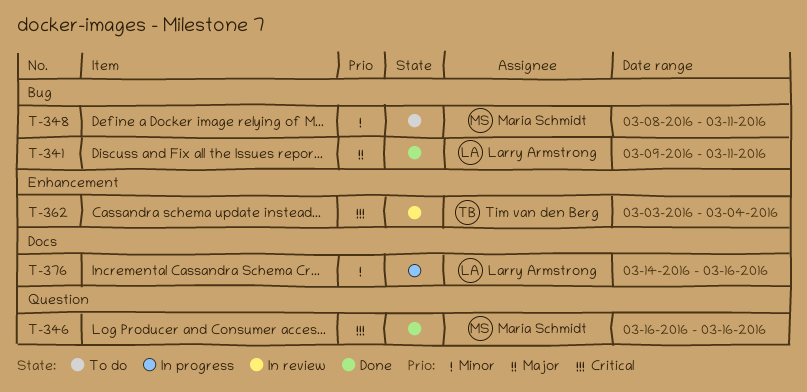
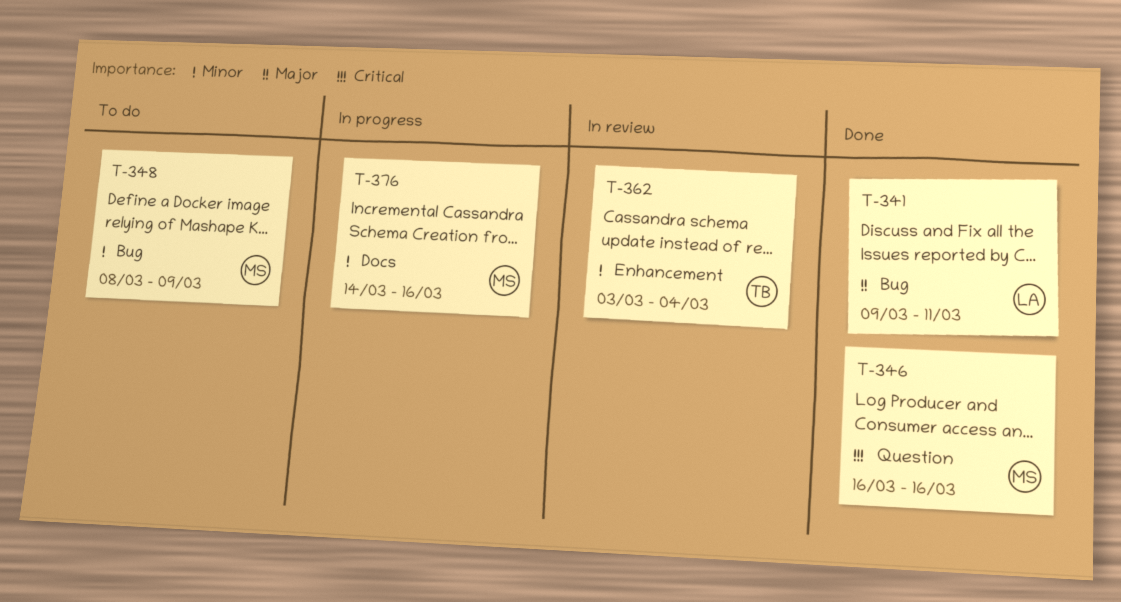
T-348, due: Mar 11 -> Mar 9
T-362, priority: Critical -> Minor
T-376, owner: Larry Armstrong -> Maria Schmidt

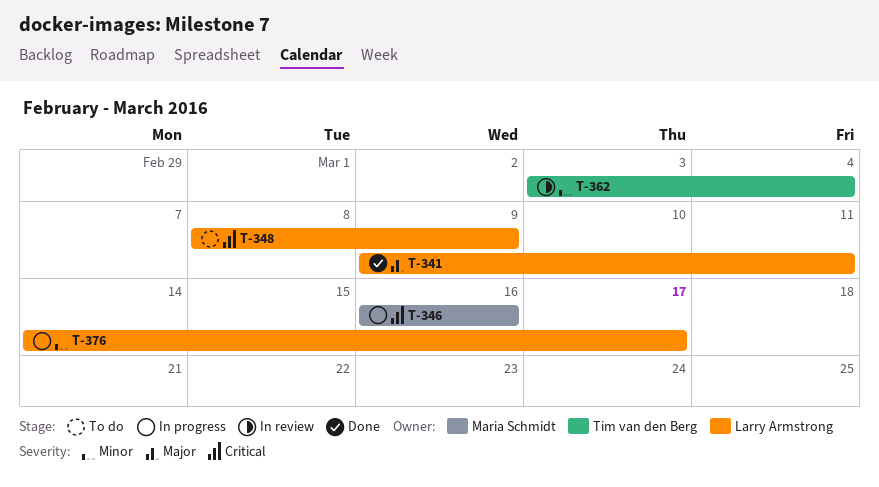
T-346, status: Done -> In progress
T-348, owner: Maria Schmidt -> Larry Armstrong
T-348, priority: Minor -> Critical
T-376, owner: Maria Schmidt -> Larry Armstrong
T-376, due: Mar 16 -> Mar 17

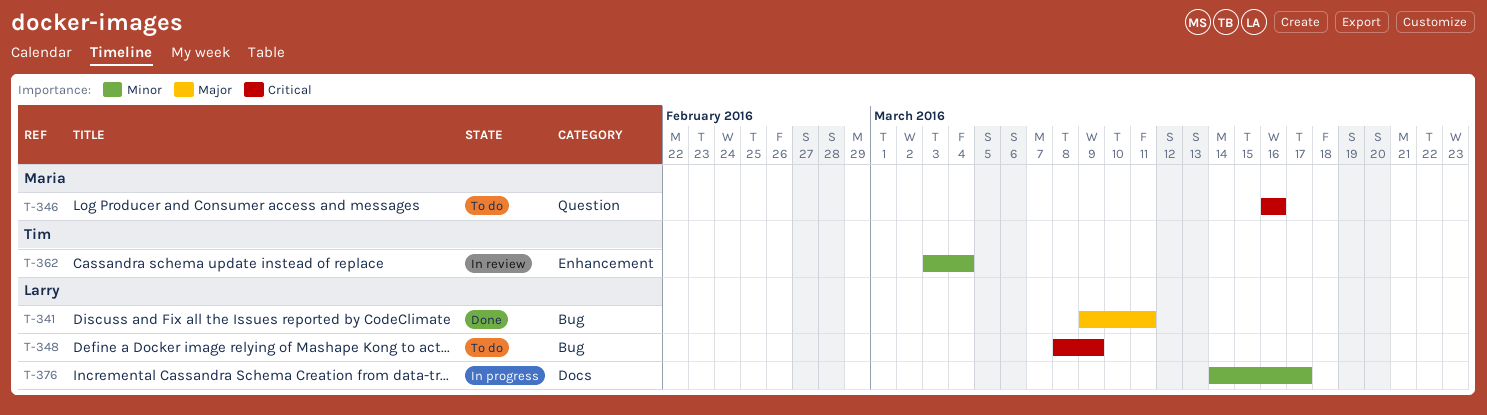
T-346, status: In progress -> To do

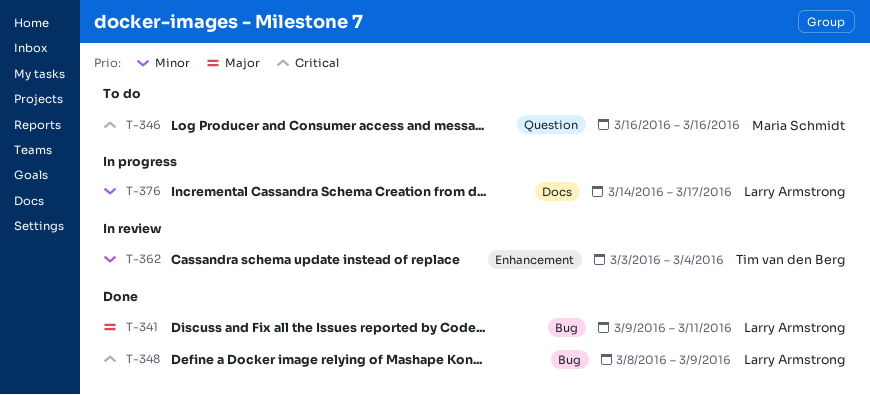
T-348, status: To do -> Done

